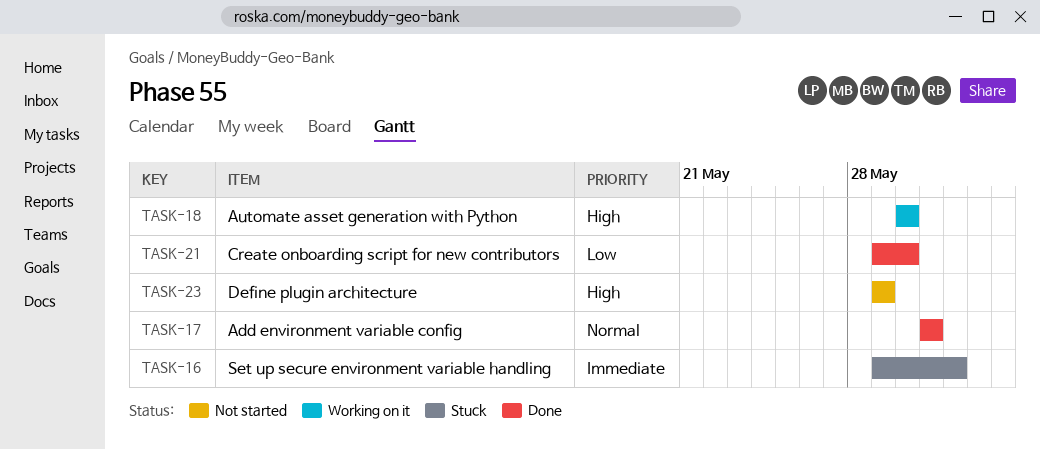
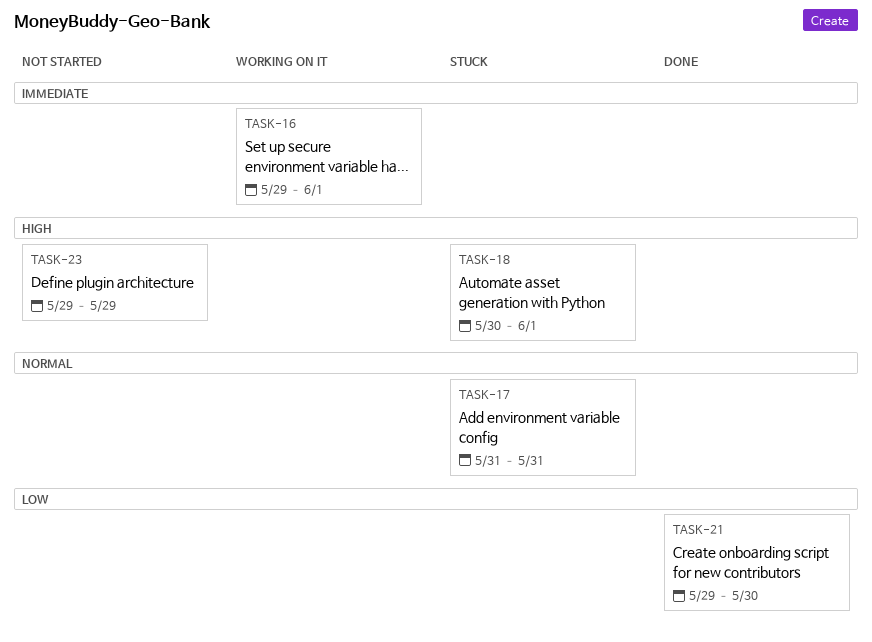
TASK-16, status: Stuck -> Working on it
TASK-17, status: Done -> Stuck
TASK-18, status: Working on it -> Stuck
TASK-18, due: May 30 -> Jun 1

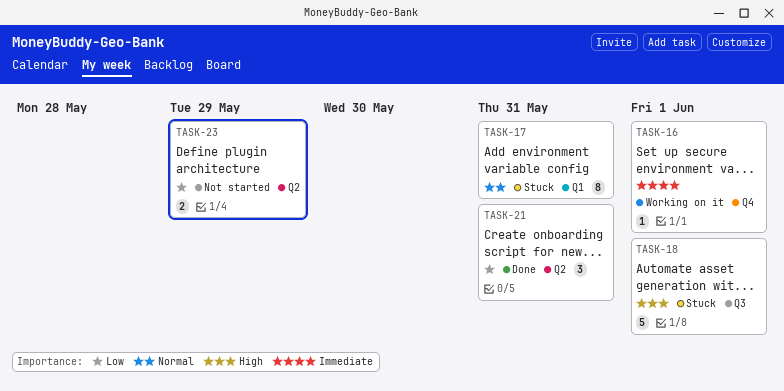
TASK-21, due: May 30 -> May 31
TASK-23, priority: High -> Low

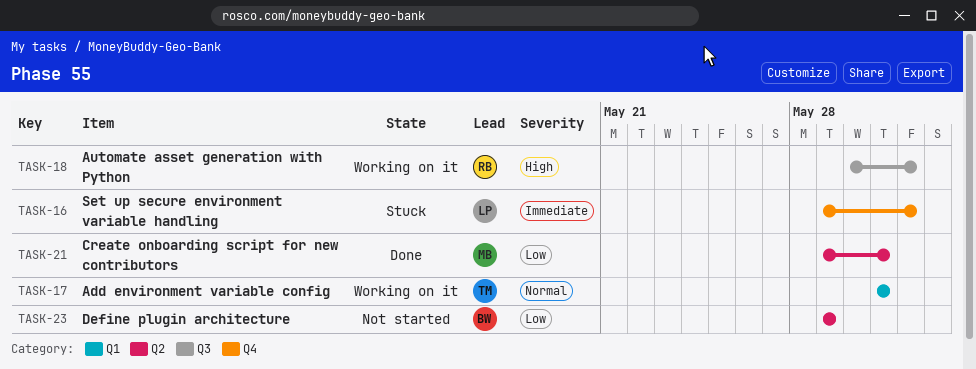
TASK-16, status: Working on it -> Stuck
TASK-17, status: Stuck -> Working on it
TASK-18, status: Stuck -> Working on it

